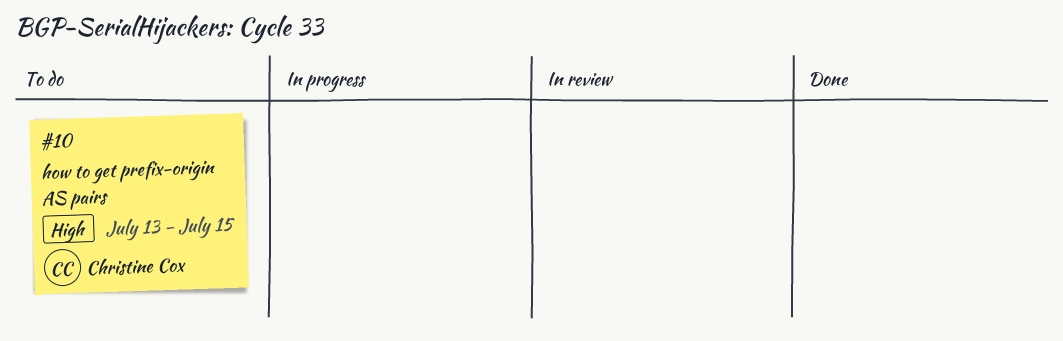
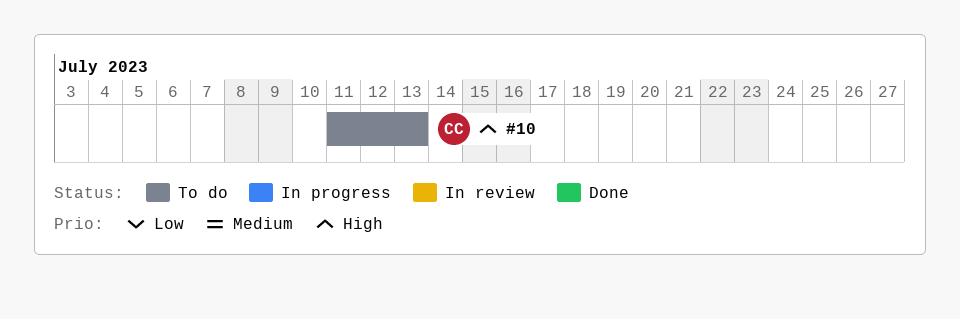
#10, start: Jul 13 -> Jul 11
#10, due: Jul 15 -> Jul 13

